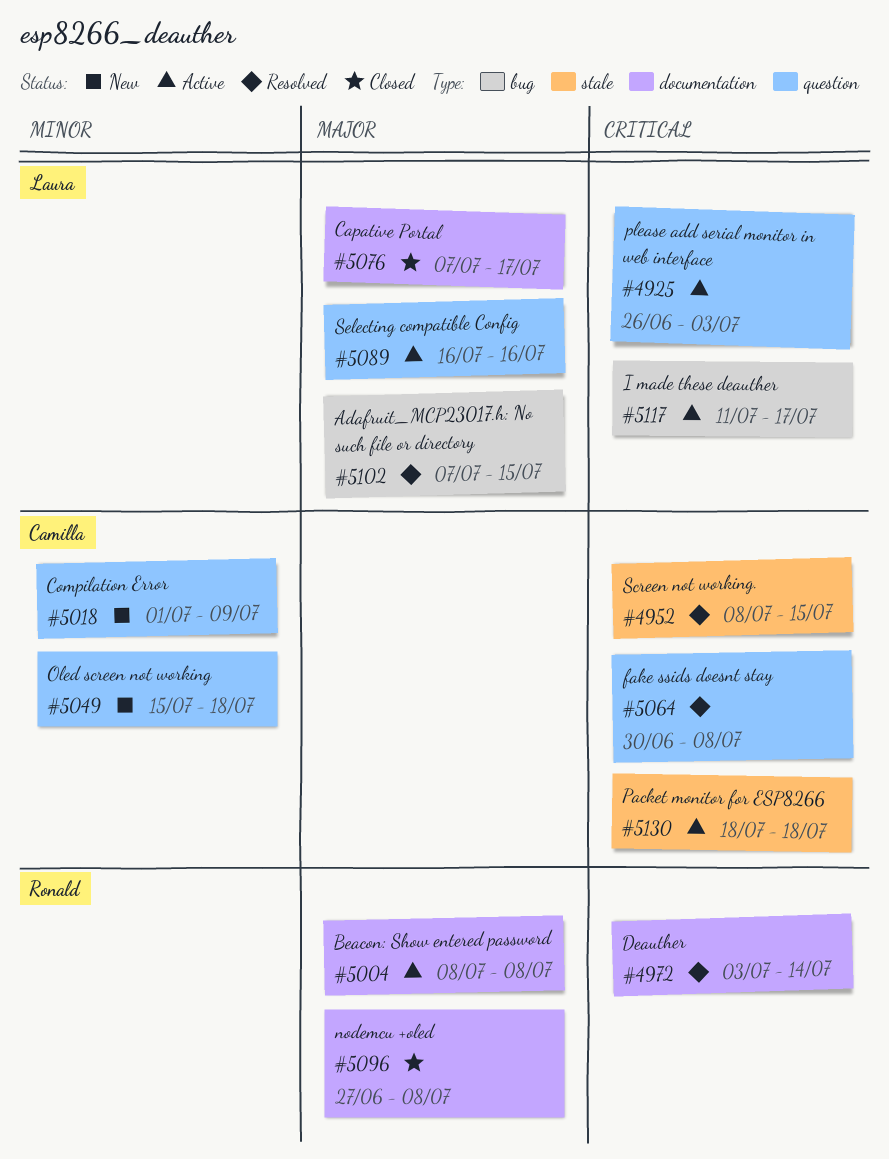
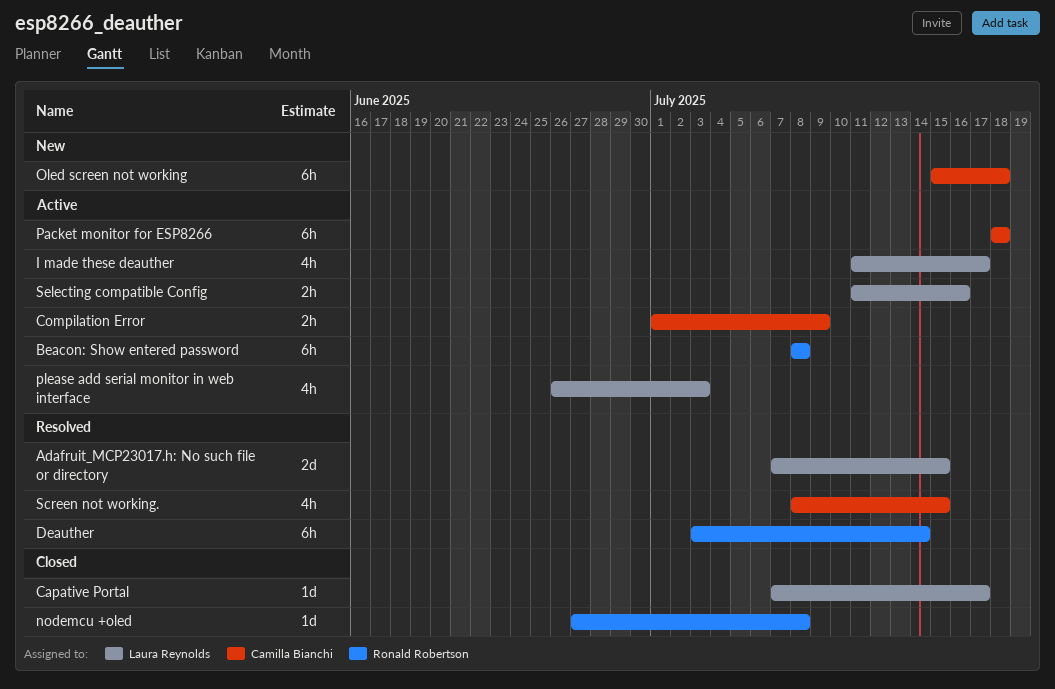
Compilation Error, status: New -> Active
fake ssids doesnt stay: present -> none
Selecting compatible Config, start: Jul 16 -> Jul 11

